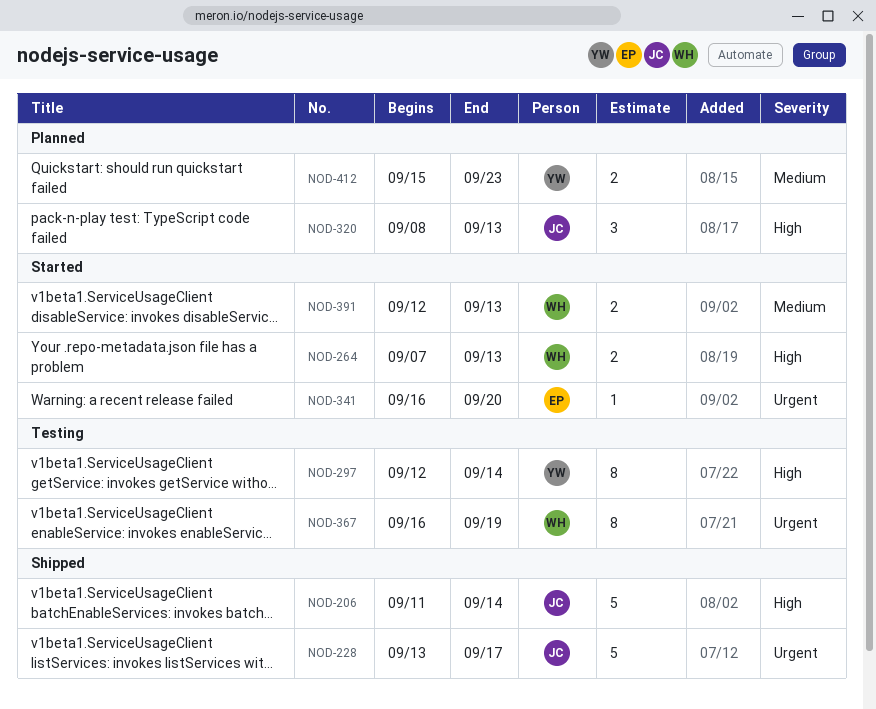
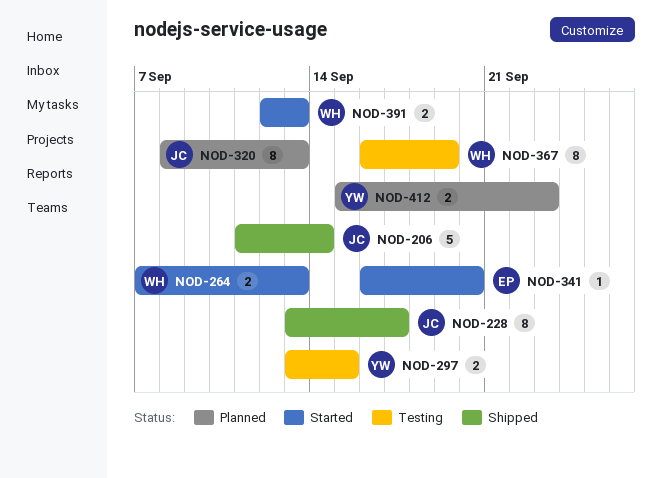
NOD-228, estimate: 5 -> 8
NOD-297, estimate: 8 -> 2
NOD-297, start: Sep 12 -> Sep 13
NOD-297, due: Sep 14 -> Sep 15
NOD-320, estimate: 3 -> 8

